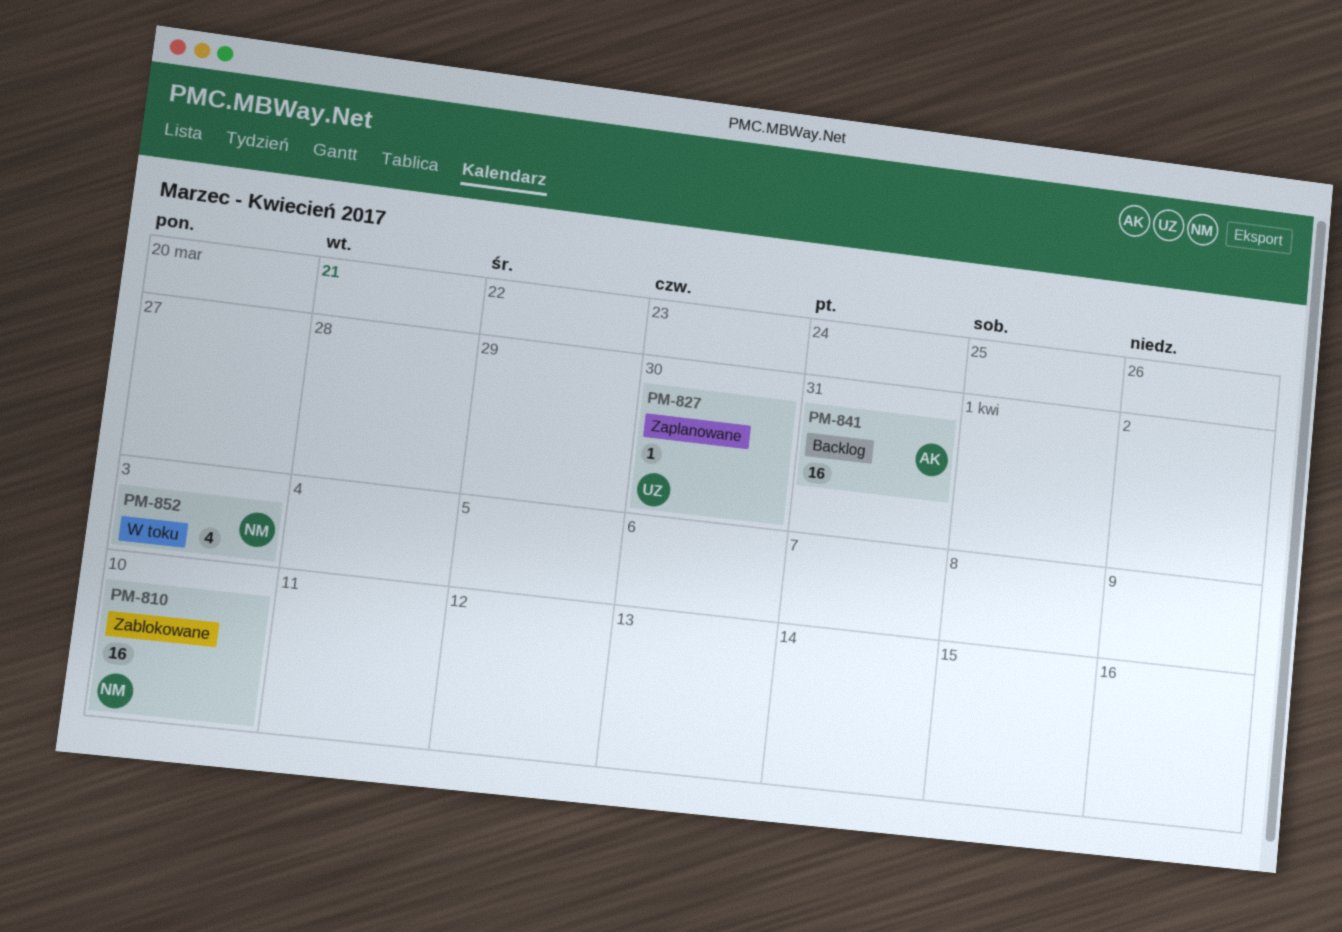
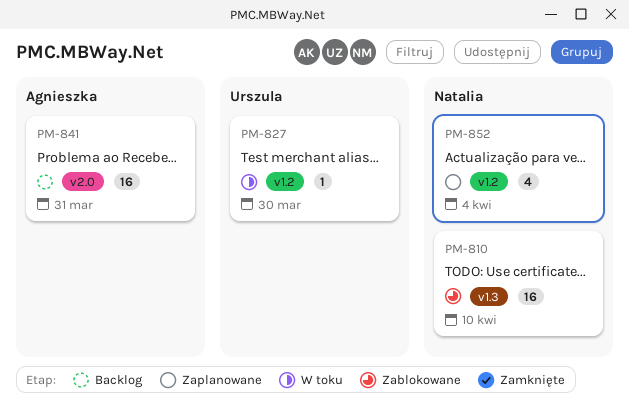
PM-827, status: Zaplanowane -> W toku
PM-852, status: W toku -> Zaplanowane
PM-852, due: Apr 3 -> Apr 4

